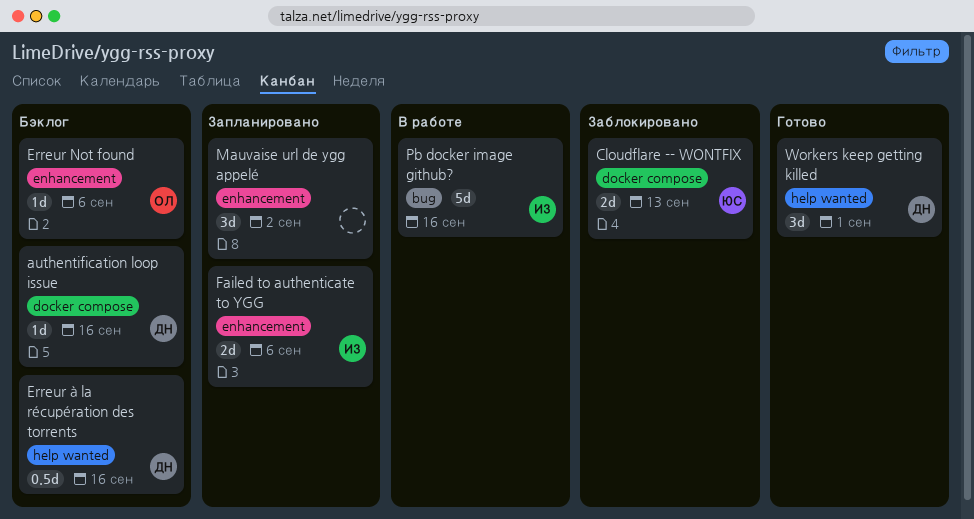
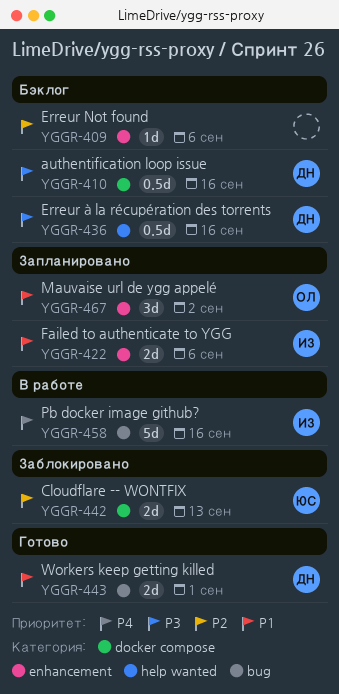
authentification loop issue, estimate: 1d -> 0.5d
Erreur Not found, owner: ОЛ -> none
Mauvaise url de ygg appelé, owner: none -> ОЛ
Workers keep getting killed, label: help wanted -> bug
Workers keep getting killed, estimate: 3d -> 2d

